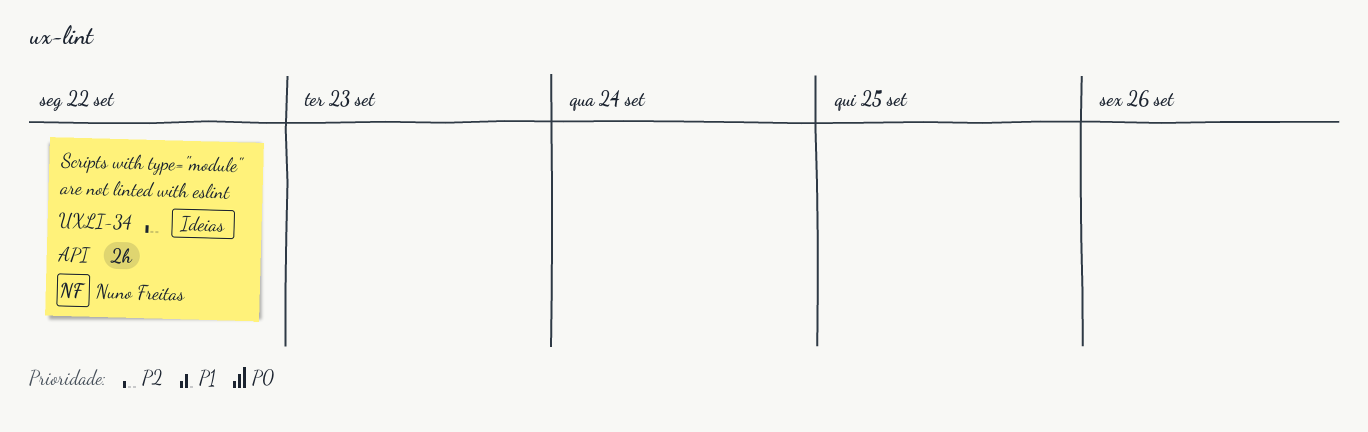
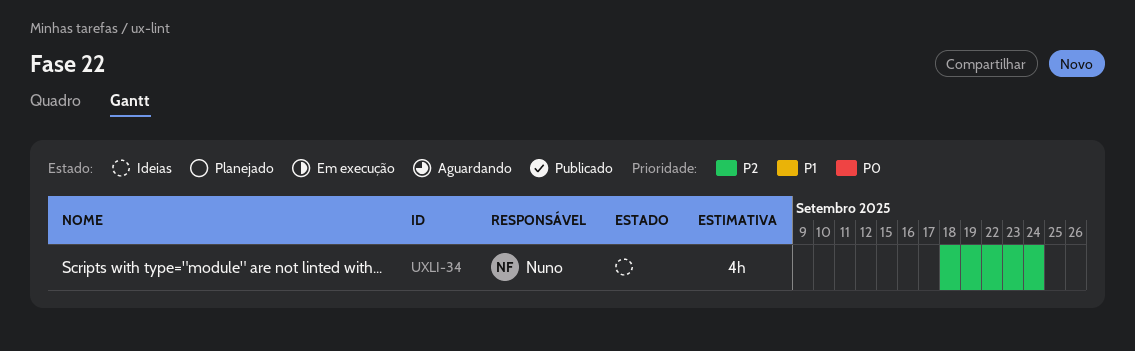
UXLI-34, estimate: 2h -> 4h
UXLI-34, due: Sep 22 -> Sep 24

